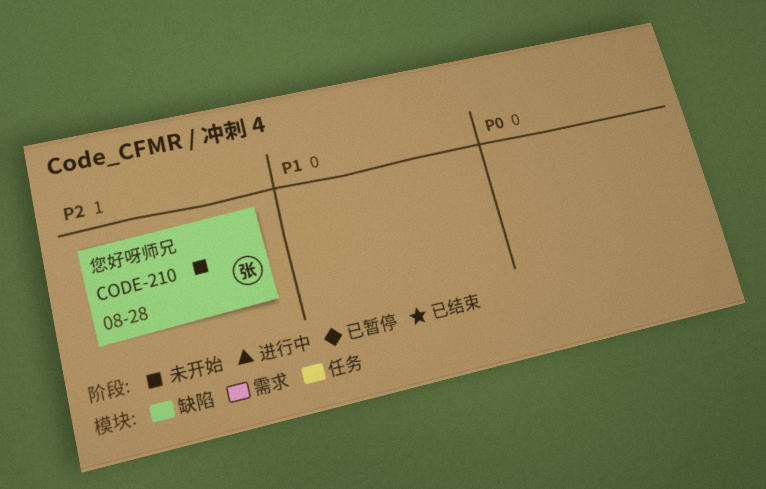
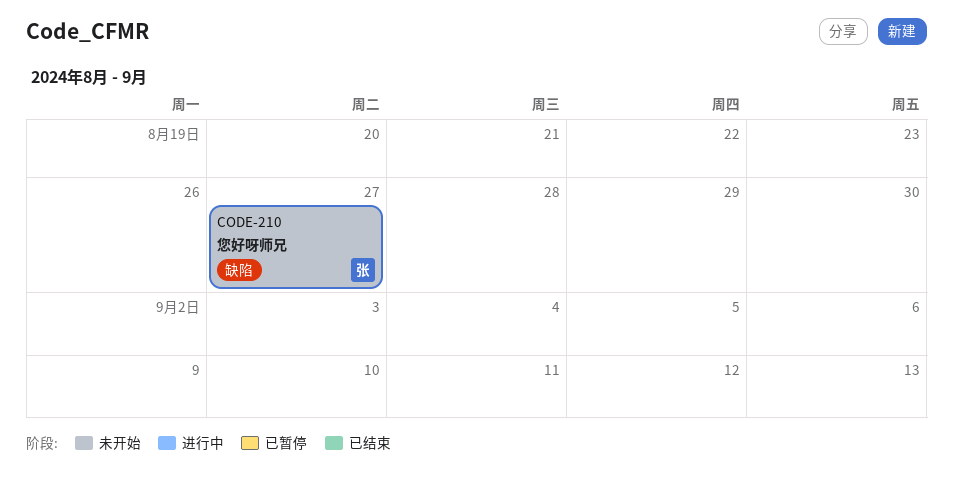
CODE-210, due: Aug 28 -> Aug 27

